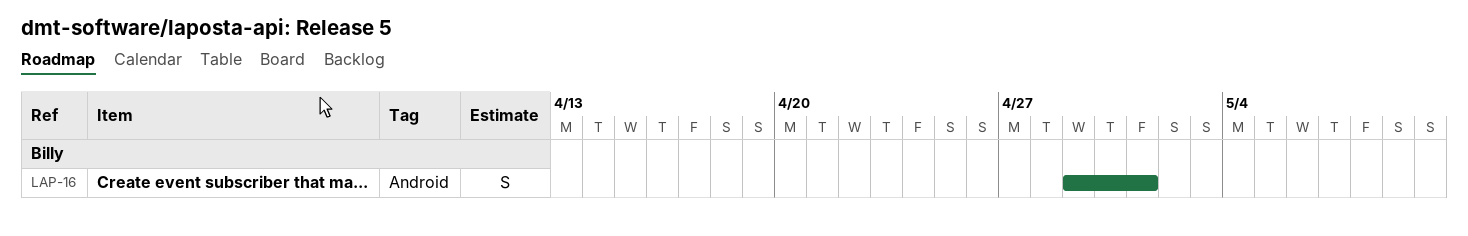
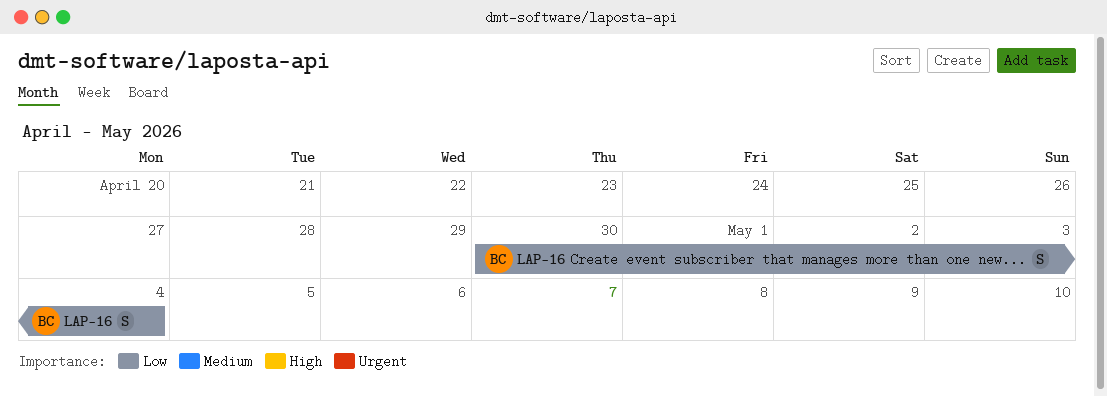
LAP-16, start: Apr 29 -> Apr 30
LAP-16, due: May 1 -> May 4

